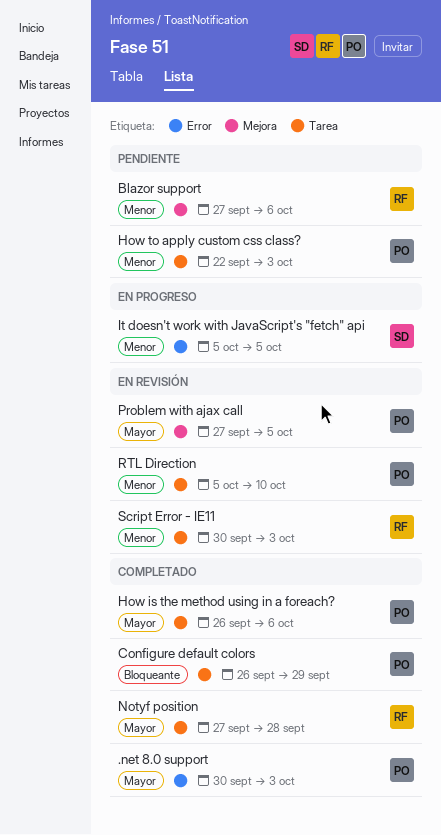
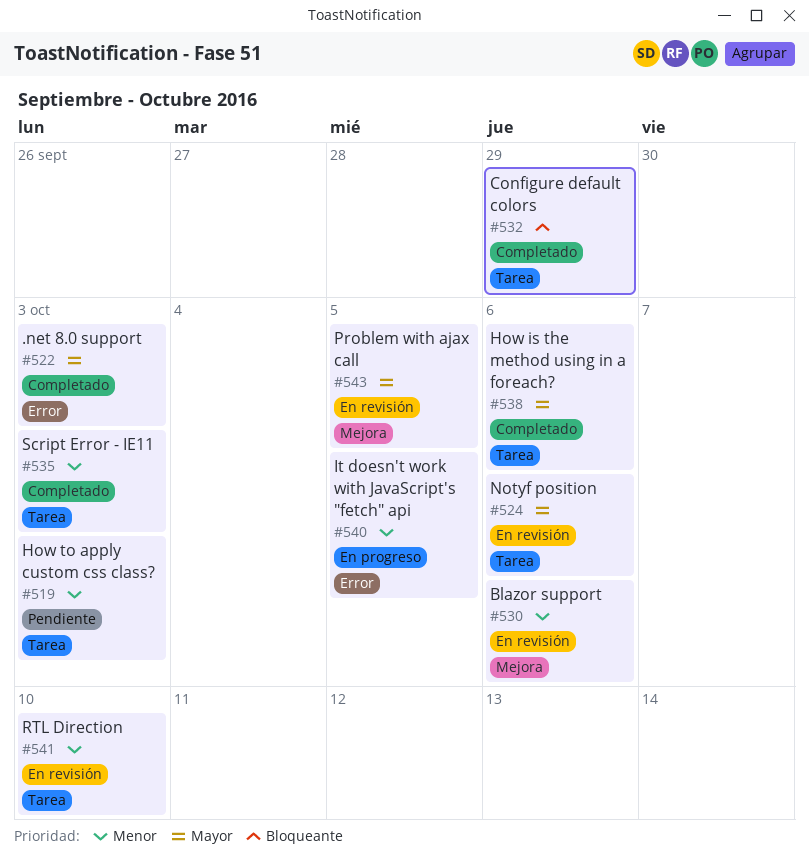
Blazor support, status: Pendiente -> En revisión
Notyf position, status: Completado -> En revisión
Notyf position, due: Sep 28 -> Oct 6
Script Error - IE11, status: En revisión -> Completado

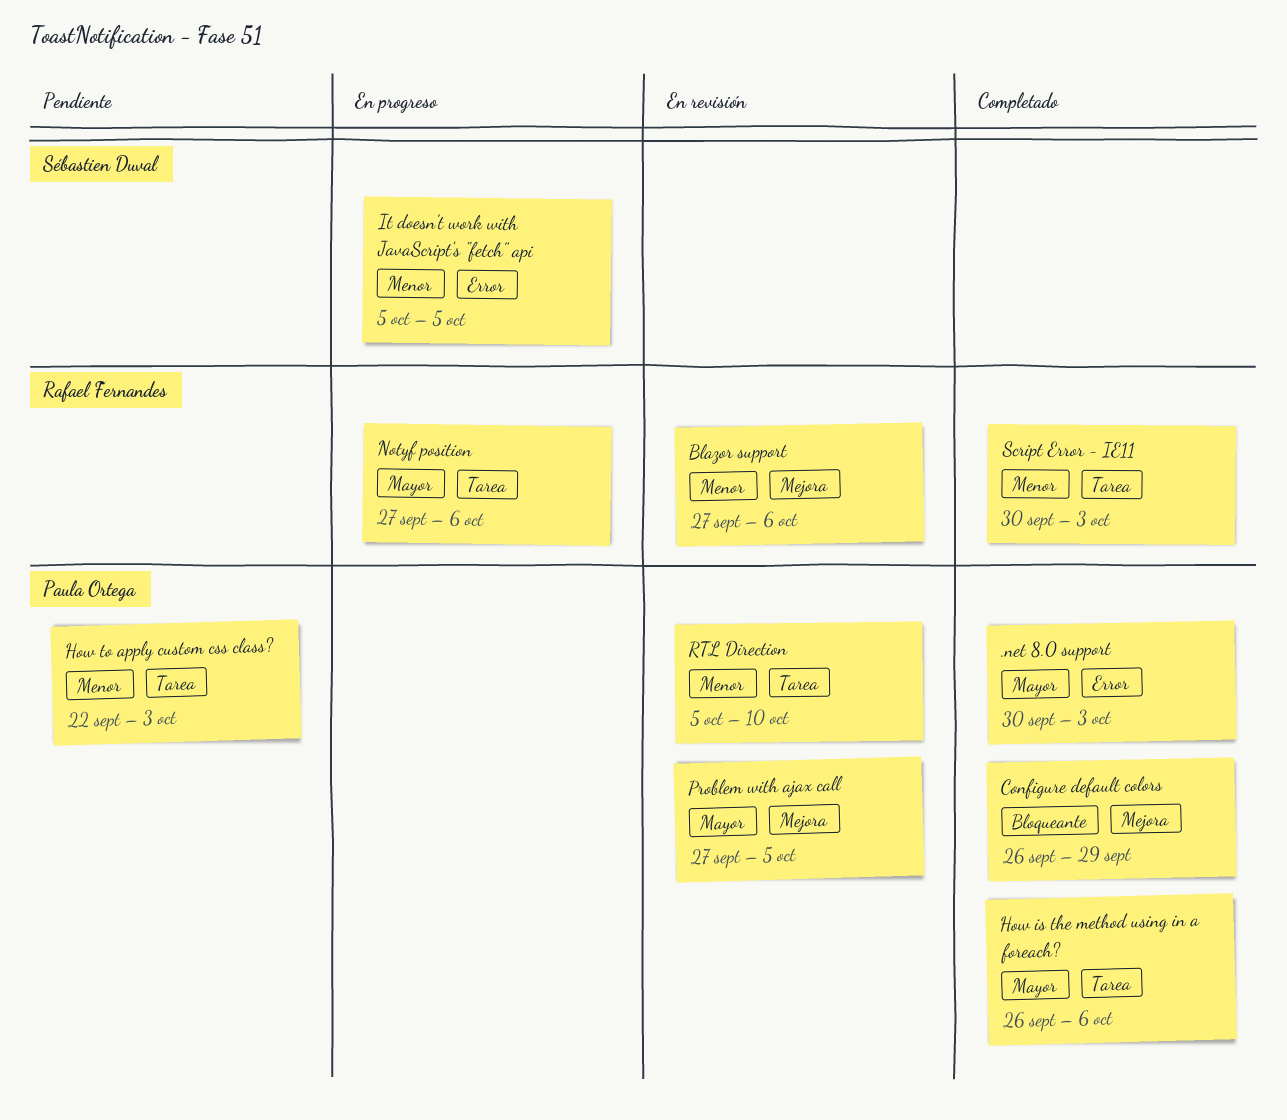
Configure default colors, label: Tarea -> Mejora
Notyf position, status: En revisión -> En progreso

